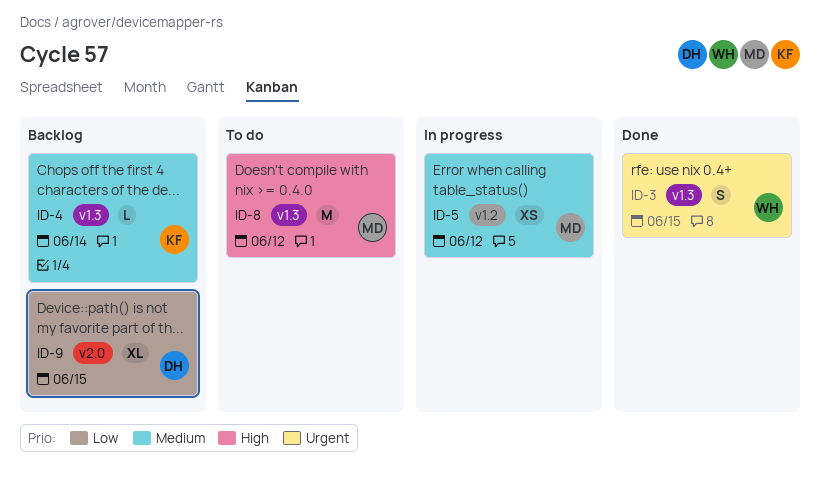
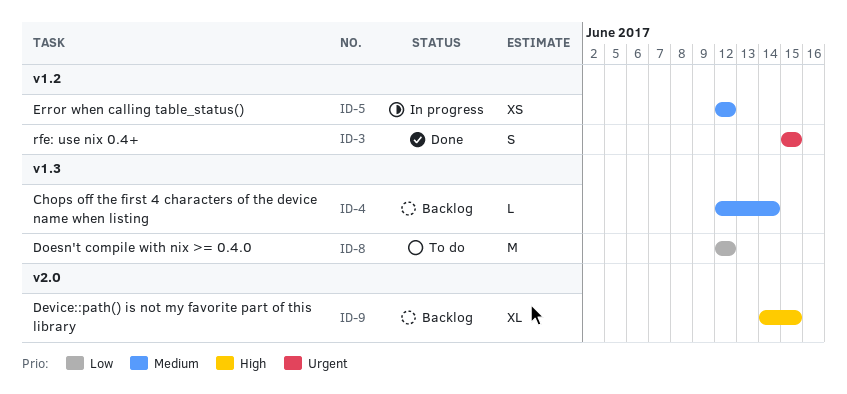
ID-3, label: v1.3 -> v1.2
ID-8, priority: High -> Low
ID-9, priority: Low -> High

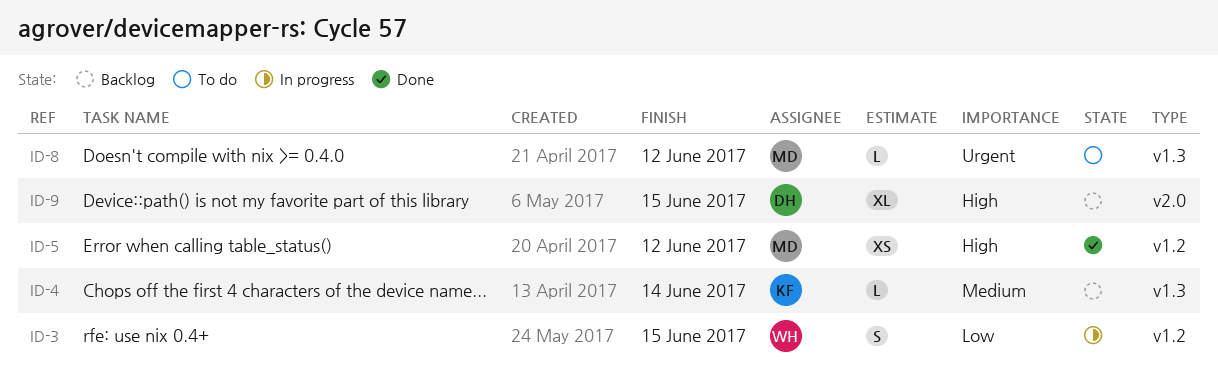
ID-3, status: Done -> In progress
ID-3, priority: Urgent -> Low
ID-5, status: In progress -> Done
ID-5, priority: Medium -> High
ID-8, priority: Low -> Urgent
ID-8, estimate: M -> L

